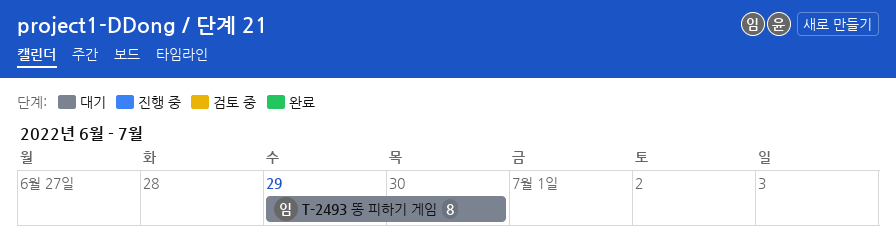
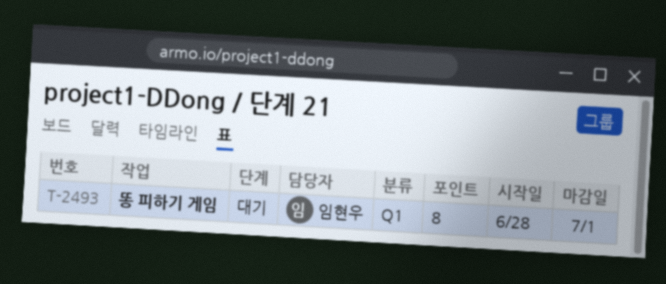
T-2493, start: Jun 29 -> Jun 28
T-2493, due: Jun 30 -> Jul 1

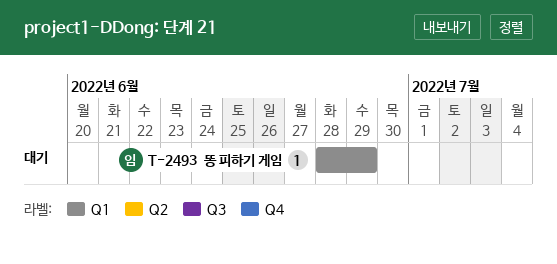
T-2493, estimate: 8 -> 1
T-2493, due: Jul 1 -> Jun 29

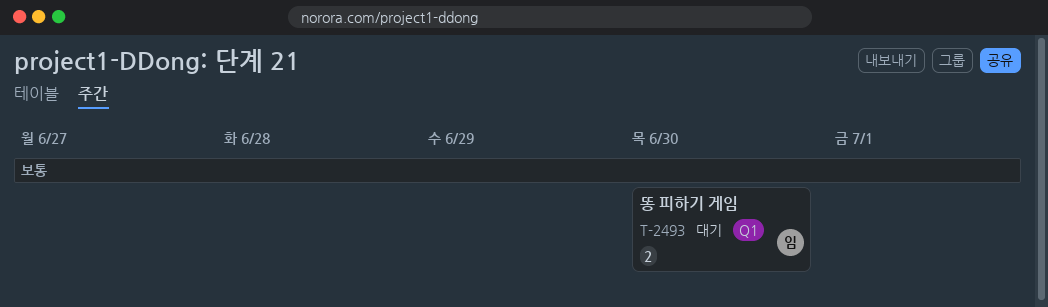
T-2493, estimate: 1 -> 2
T-2493, due: Jun 29 -> Jun 30

